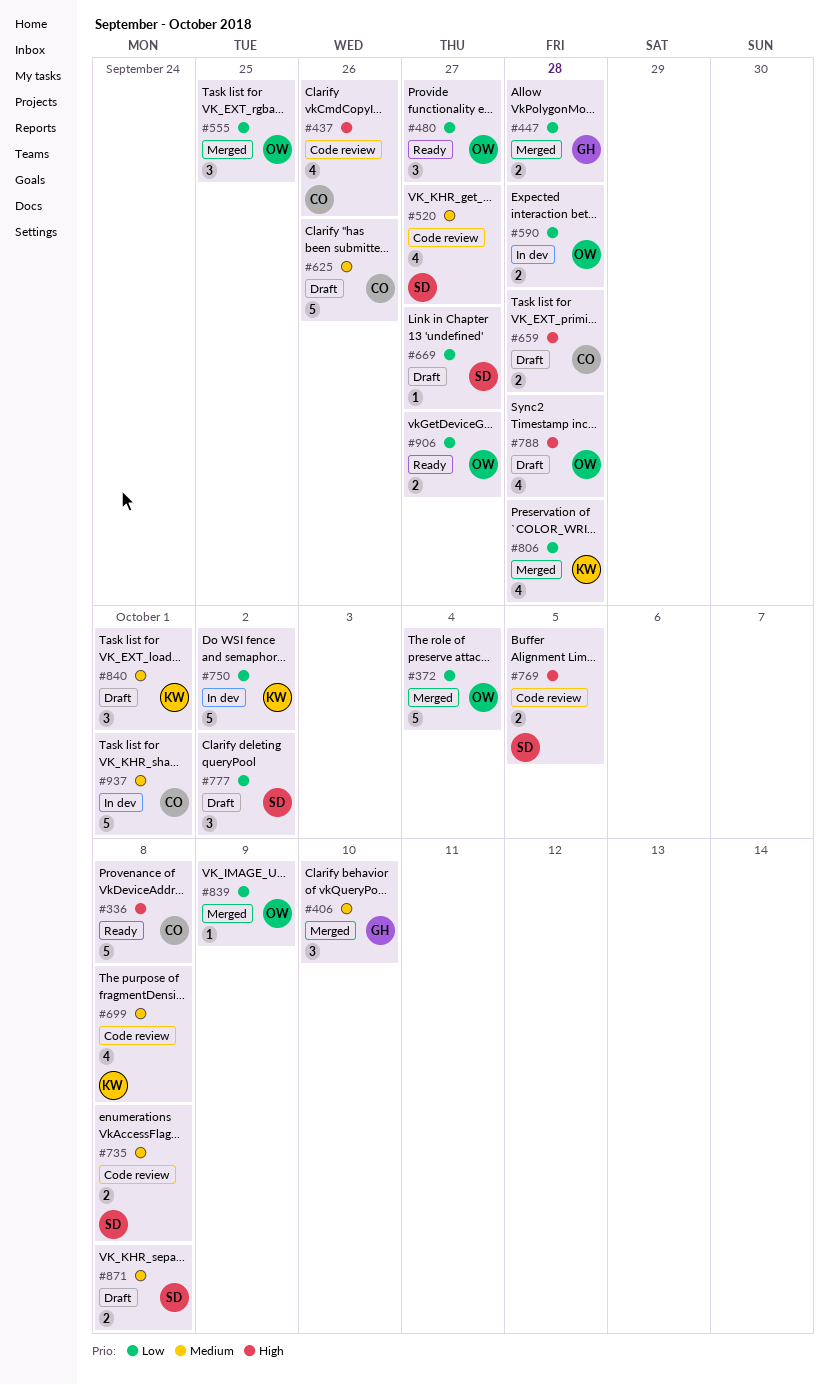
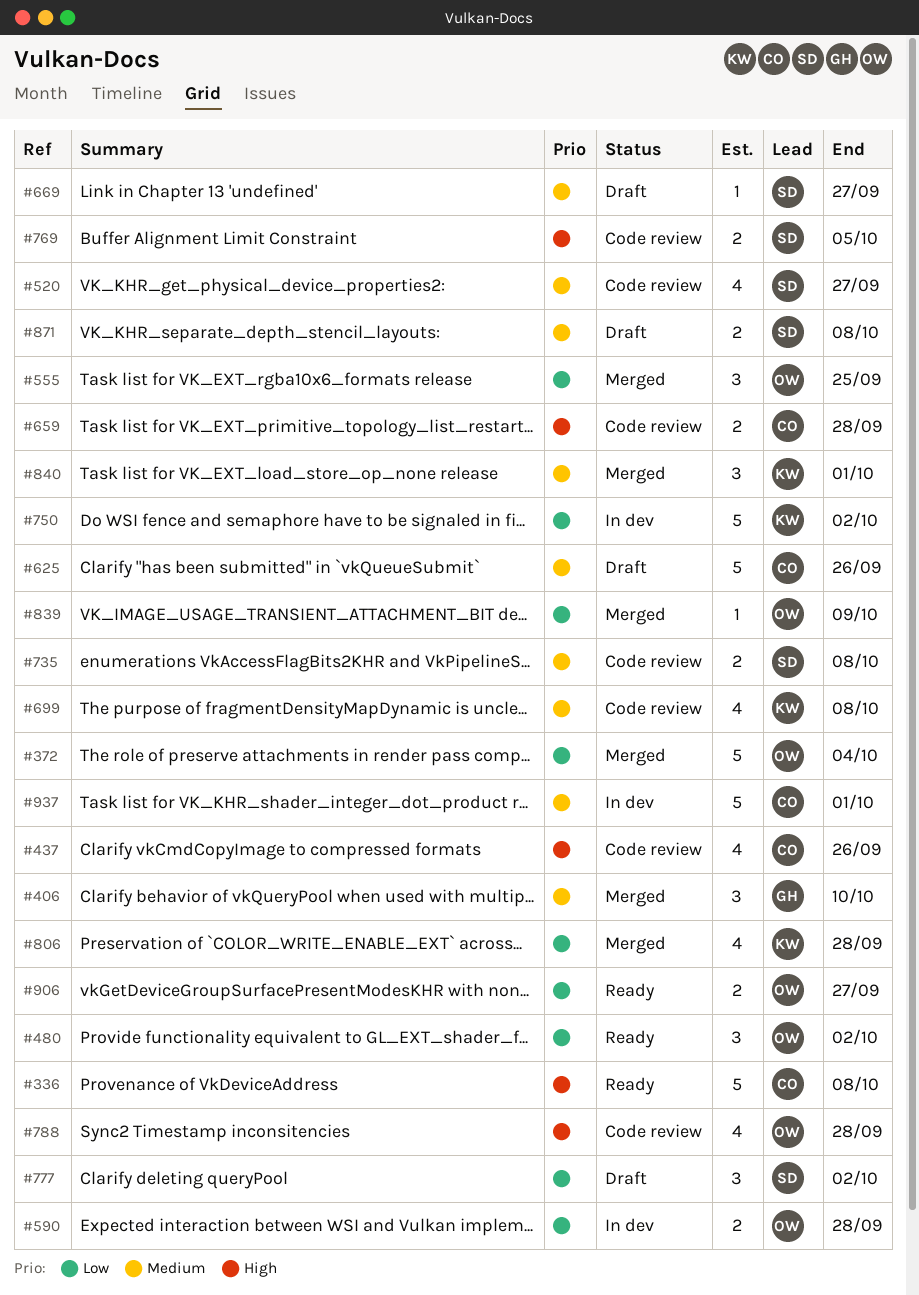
#447: present -> none
#480, due: Sep 27 -> Oct 2
#659, status: Draft -> Code review
#669, priority: Low -> Medium
#788, status: Draft -> Code review
#840, status: Draft -> Merged

